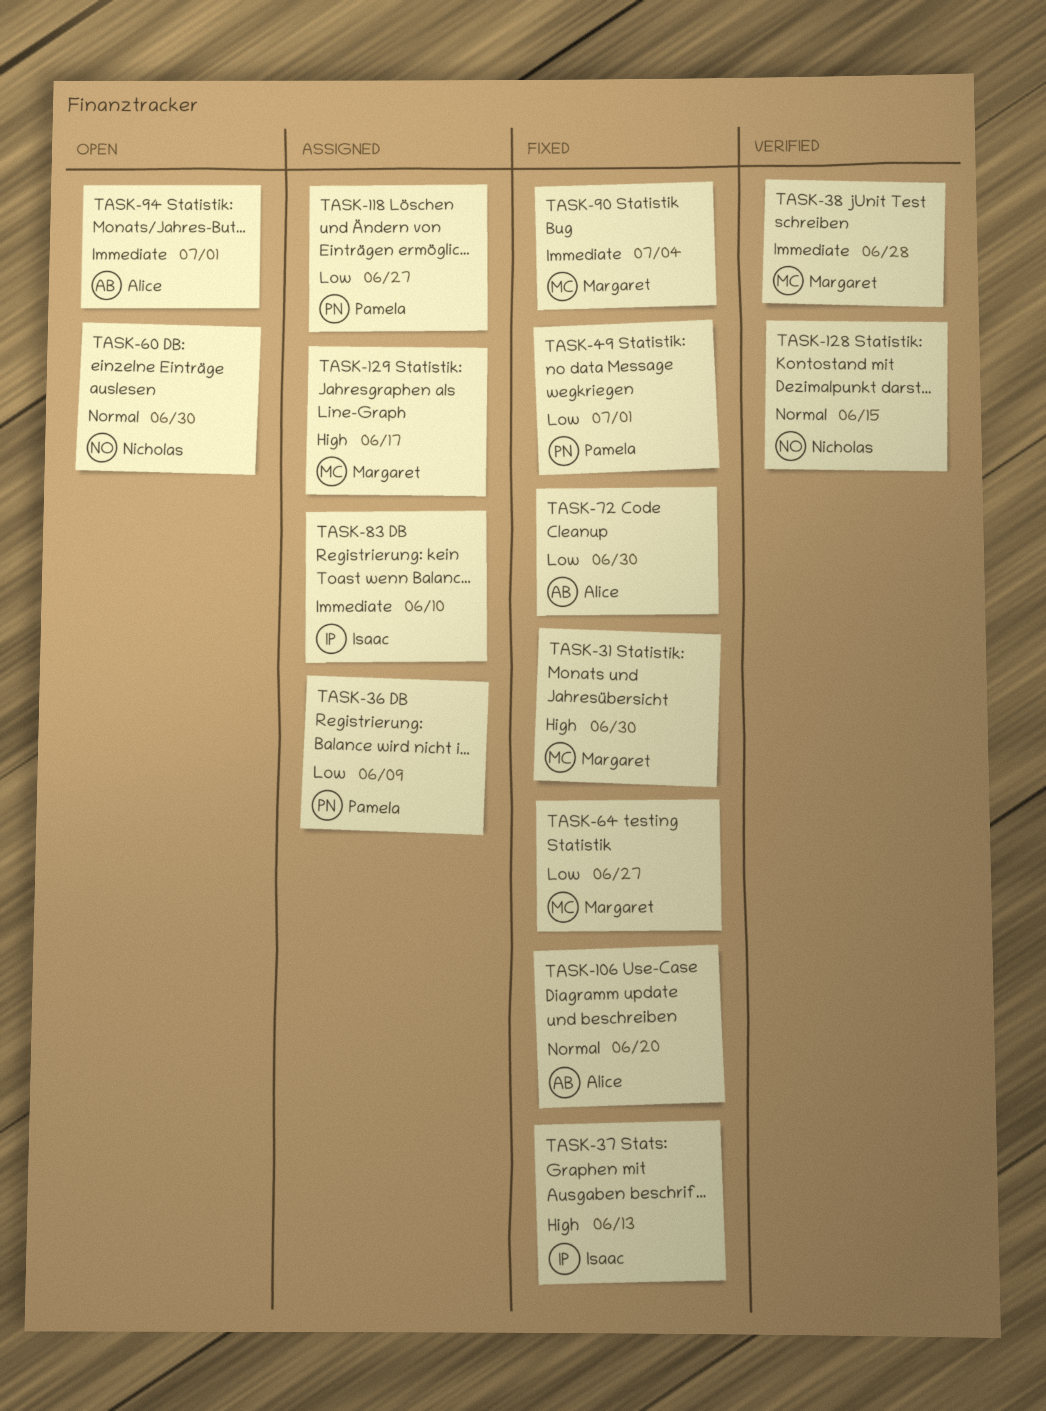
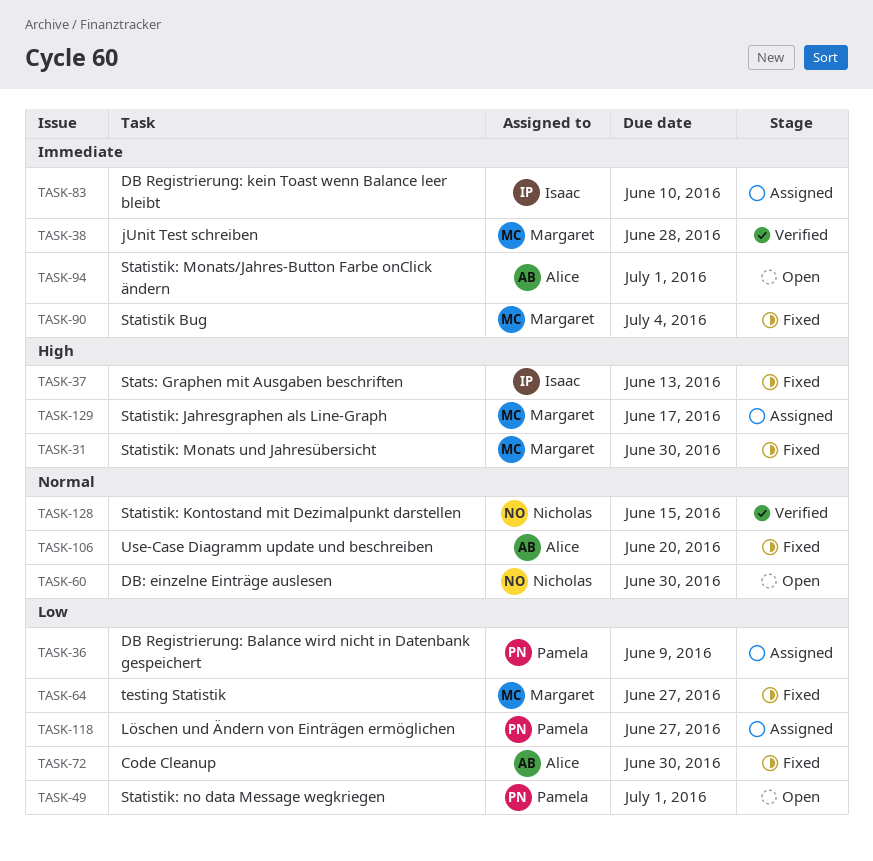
TASK-49, status: Fixed -> Open

